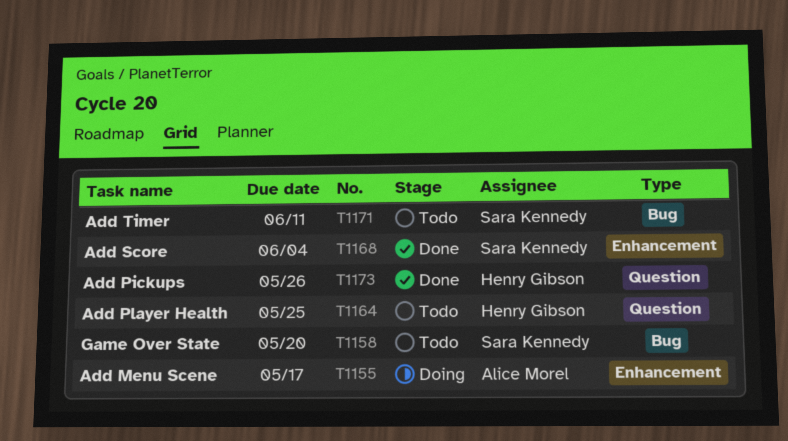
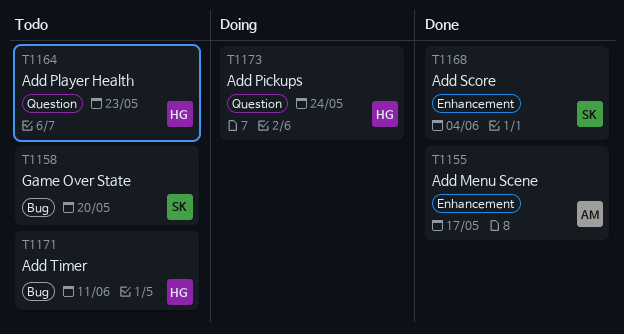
T1155, status: Doing -> Done
T1164, due: May 25 -> May 23
T1171, owner: Sara Kennedy -> Henry Gibson
T1173, status: Done -> Doing
T1173, due: May 26 -> May 24

